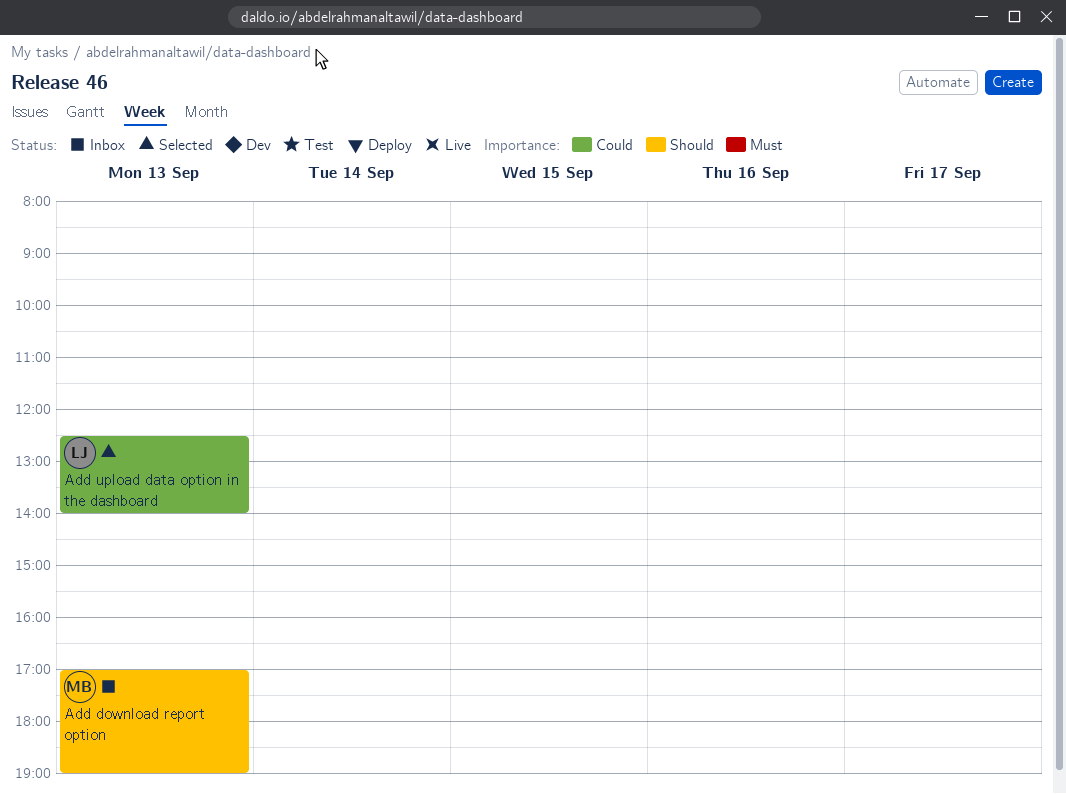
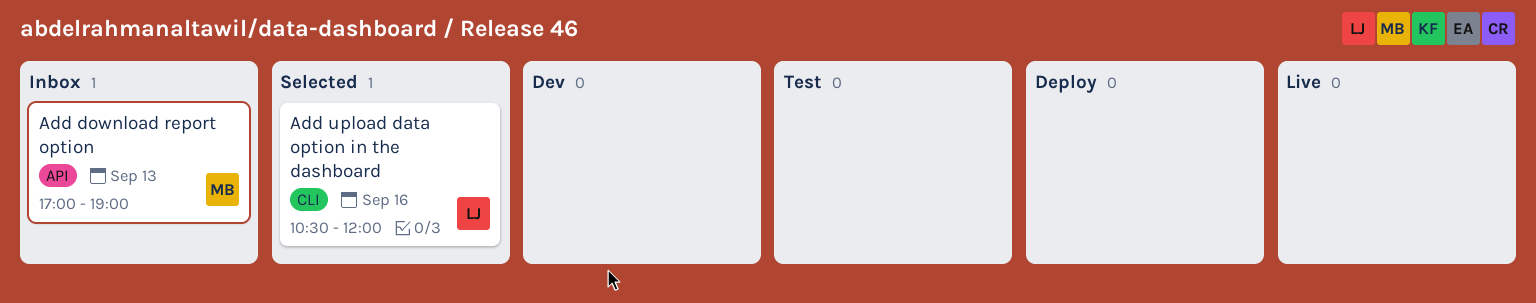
Add upload data option in the dashboard, day: Sep 13 -> Sep 16
Add upload data option in the dashboard, begins: 12:30 -> 10:30
Add upload data option in the dashboard, ends: 14:00 -> 12:00

